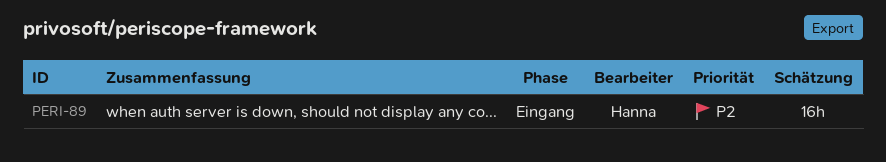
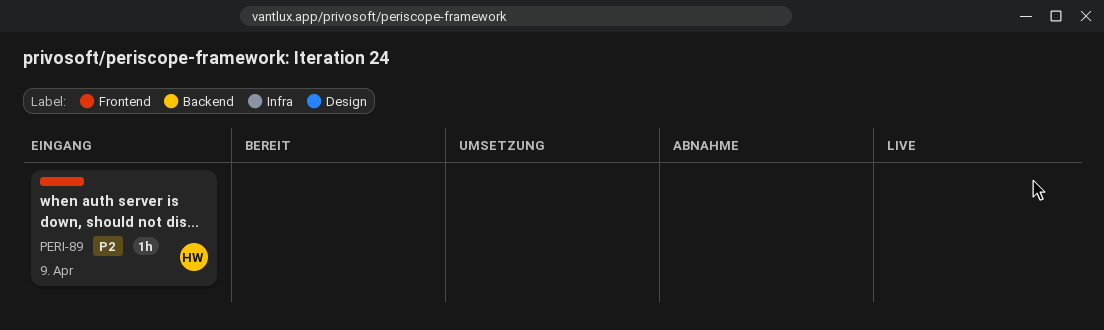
PERI-89, estimate: 16h -> 1h

